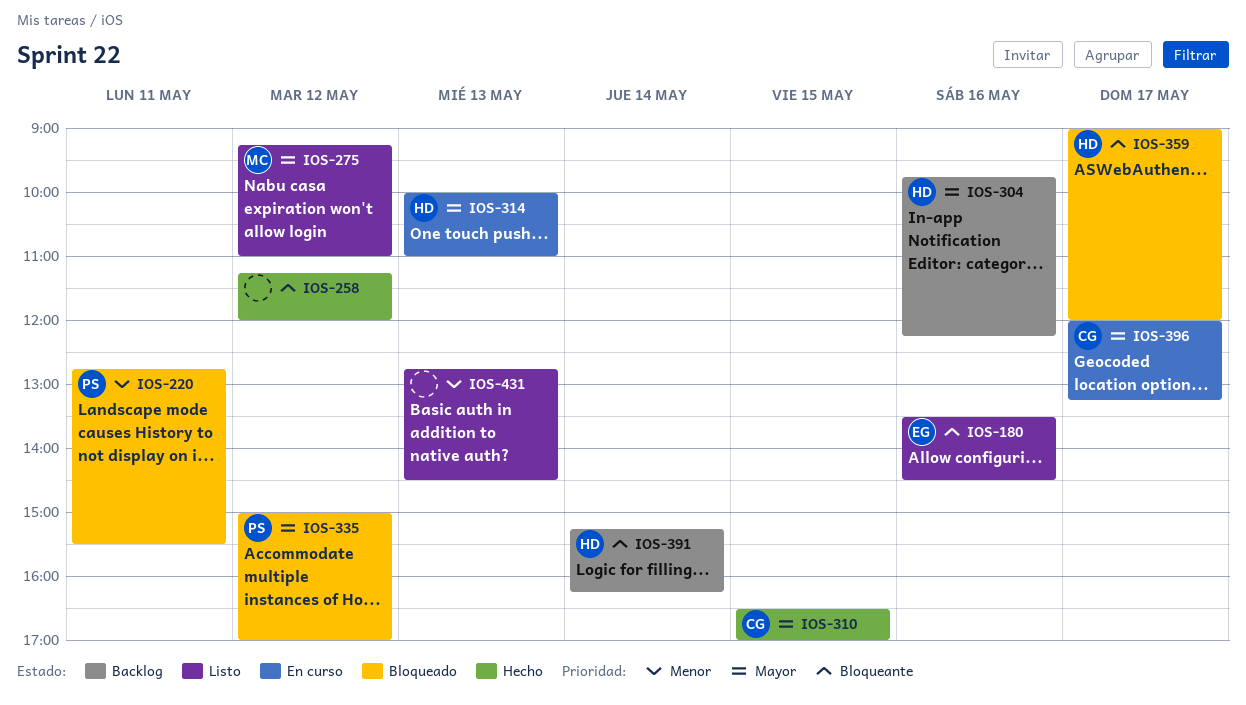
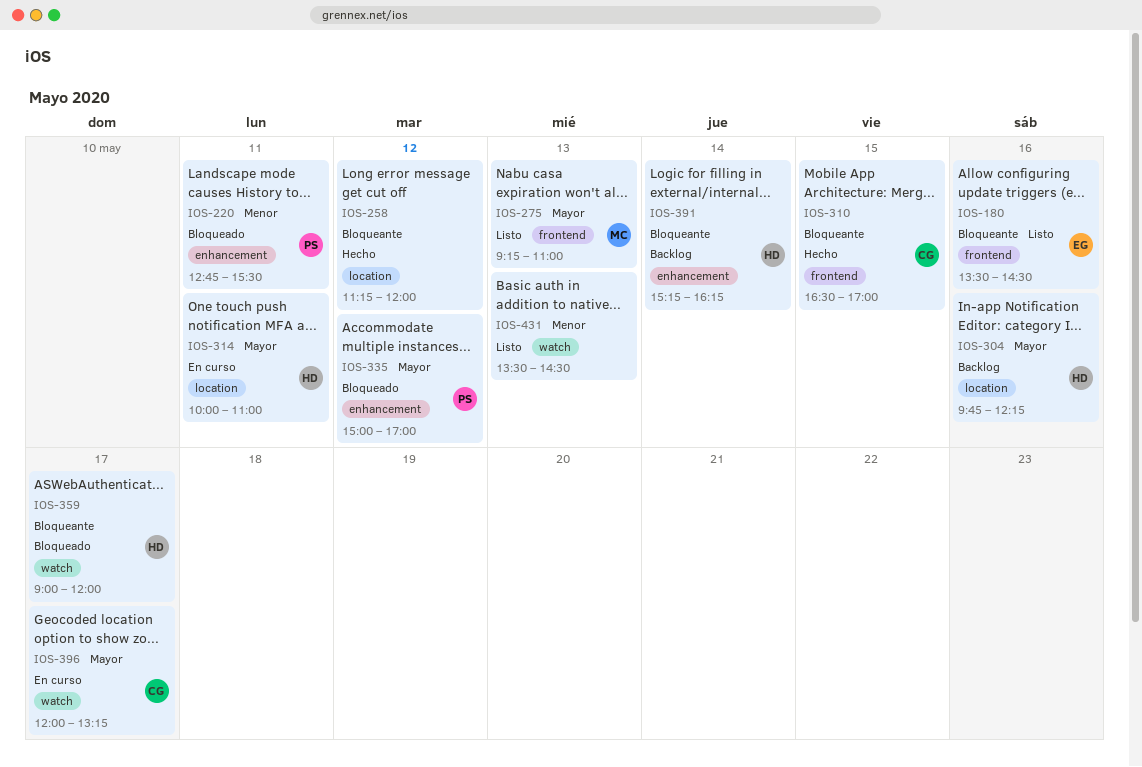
IOS-275, day: May 12 -> May 13
IOS-310, priority: Mayor -> Bloqueante
IOS-314, day: May 13 -> May 11
IOS-431, begins: 12:45 -> 13:30

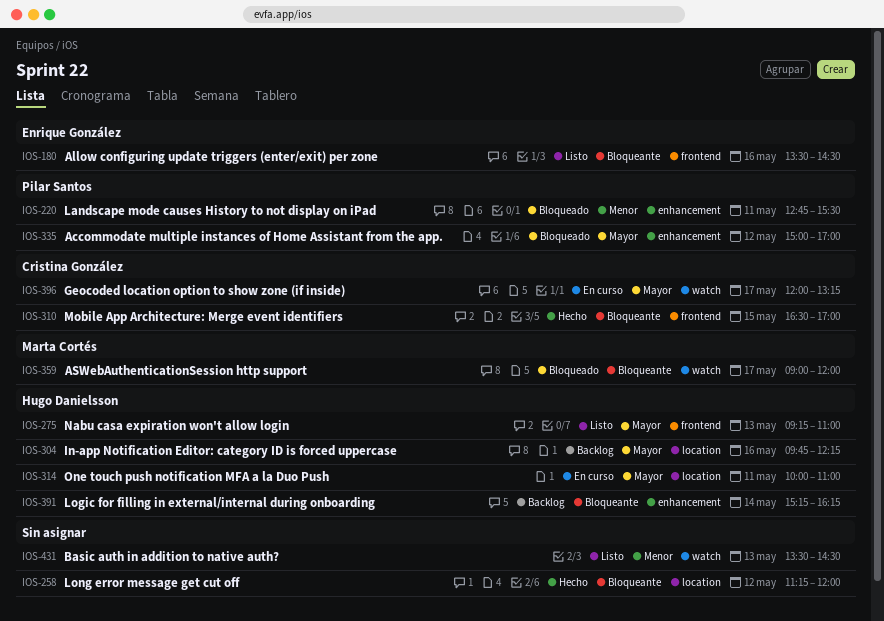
IOS-275, owner: Marta Cortés -> Hugo Danielsson
IOS-359, owner: Hugo Danielsson -> Marta Cortés

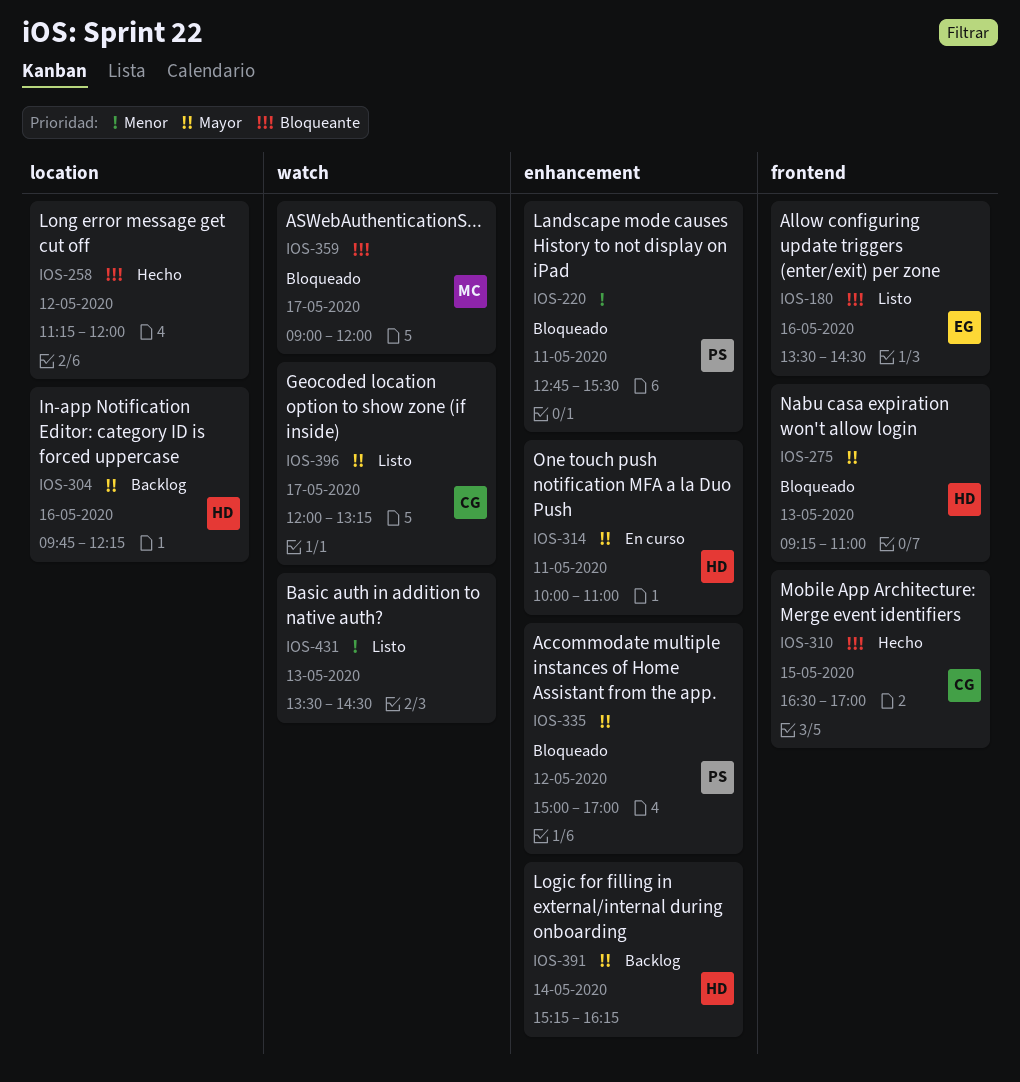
IOS-275, status: Listo -> Bloqueado
IOS-314, label: location -> enhancement
IOS-391, priority: Bloqueante -> Mayor
IOS-396, status: En curso -> Listo

